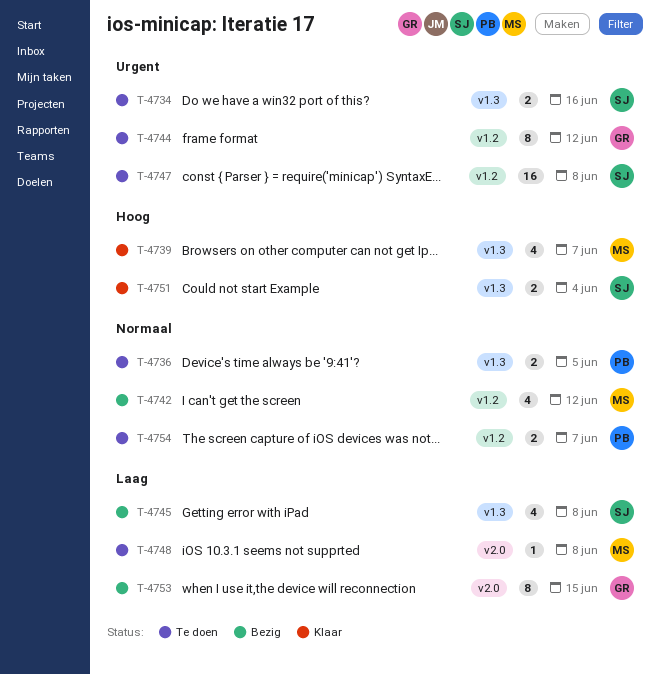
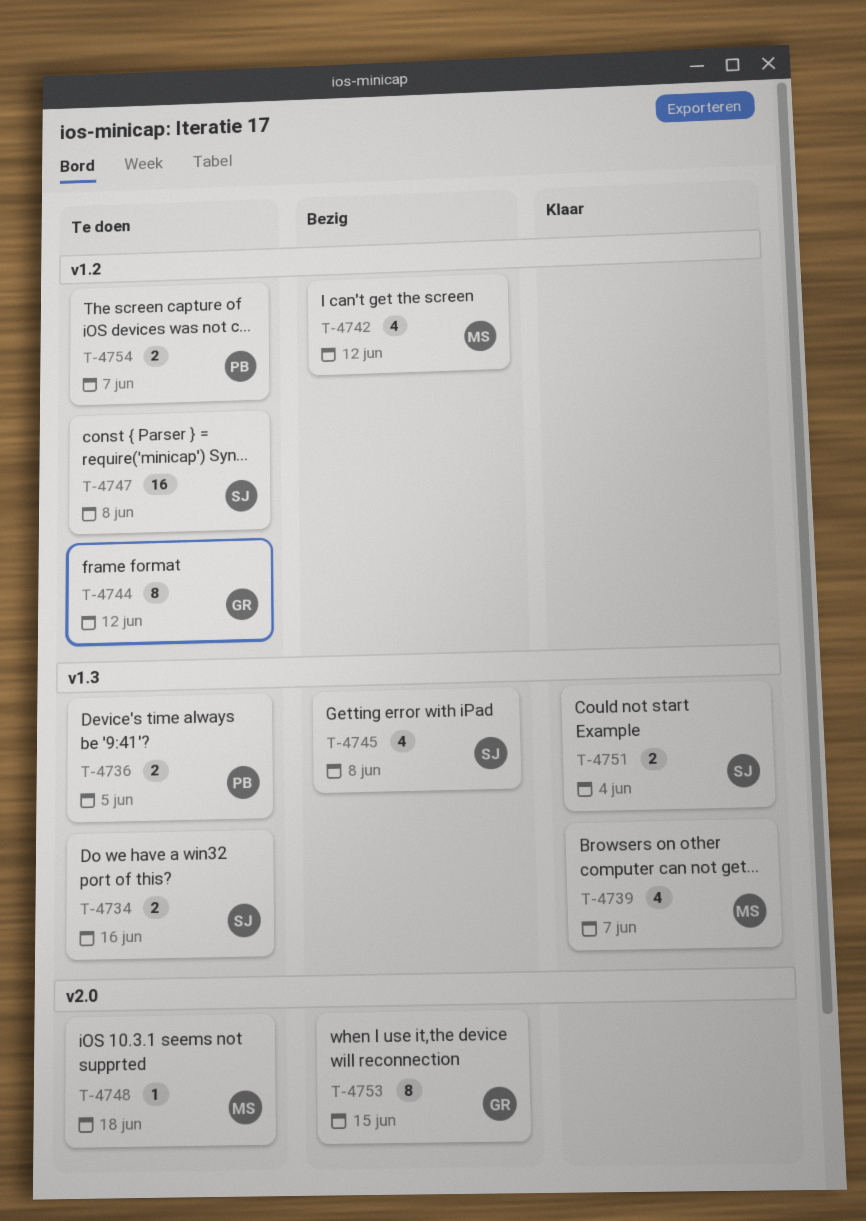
T-4748, due: Jun 8 -> Jun 18

